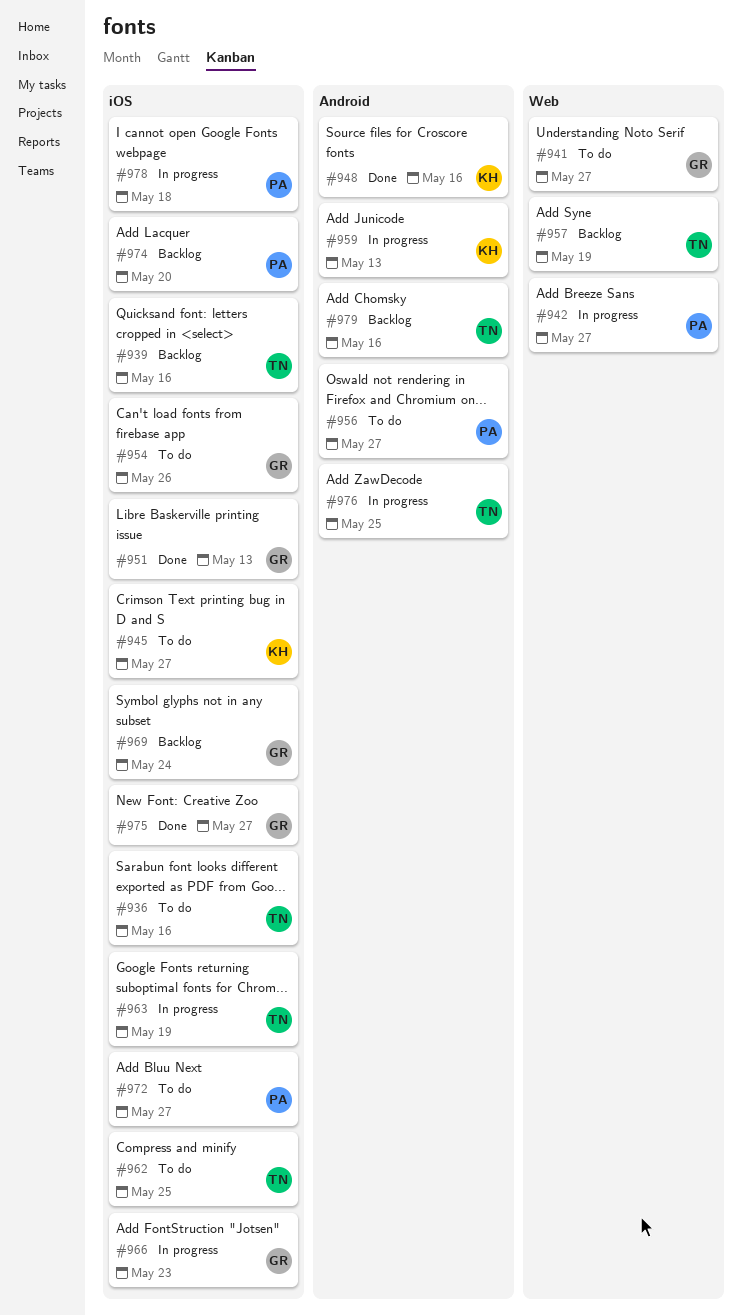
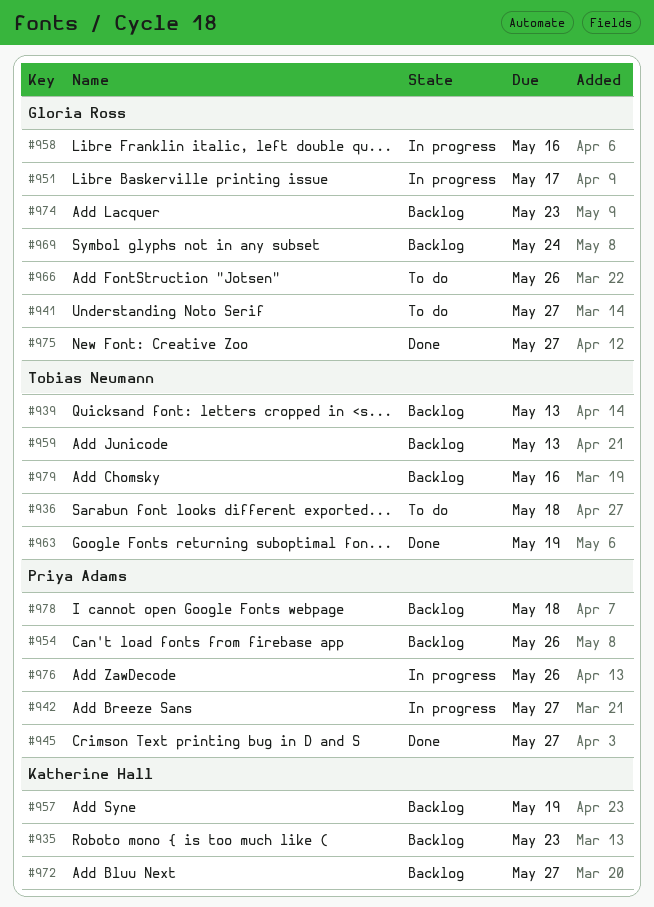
#935: none -> present
#936, due: May 16 -> May 18
#939, due: May 16 -> May 13
#945, status: To do -> Done
#945, owner: Katherine Hall -> Priya Adams
#948: present -> none
#951, status: Done -> In progress
#951, due: May 13 -> May 17
#954, status: To do -> Backlog
#954, owner: Gloria Ross -> Priya Adams
#956: present -> none
#957, owner: Tobias Neumann -> Katherine Hall
#958: none -> present
#959, status: In progress -> Backlog
#959, owner: Katherine Hall -> Tobias Neumann
#962: present -> none
#963, status: In progress -> Done
#966, status: In progress -> To do
#966, due: May 23 -> May 26
#972, status: To do -> Backlog
#972, owner: Priya Adams -> Katherine Hall
#974, owner: Priya Adams -> Gloria Ross
#974, due: May 20 -> May 23
#976, owner: Tobias Neumann -> Priya Adams
#976, due: May 25 -> May 26
#978, status: In progress -> Backlog

